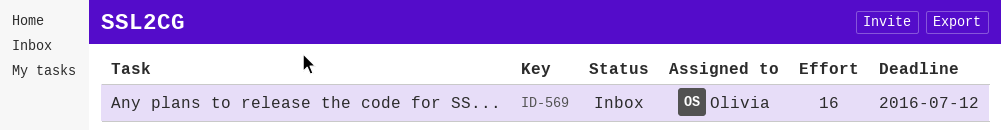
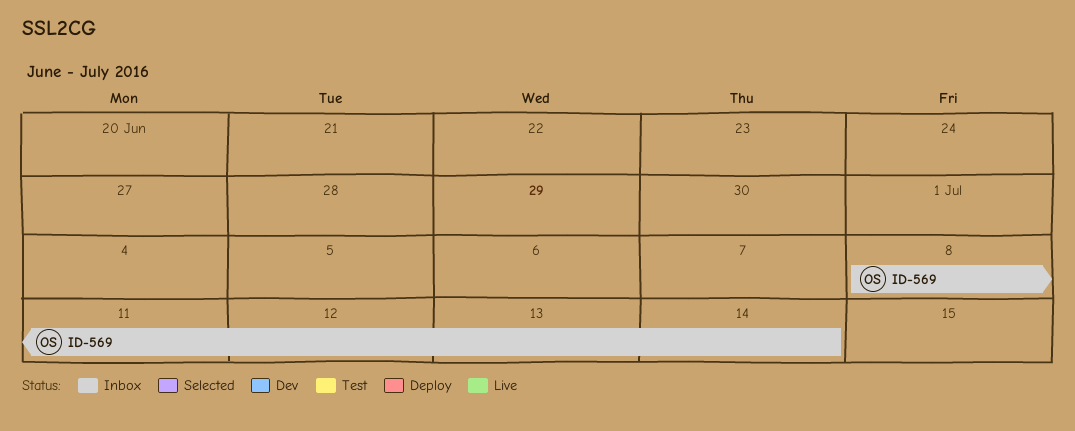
ID-569, due: Jul 12 -> Jul 14

